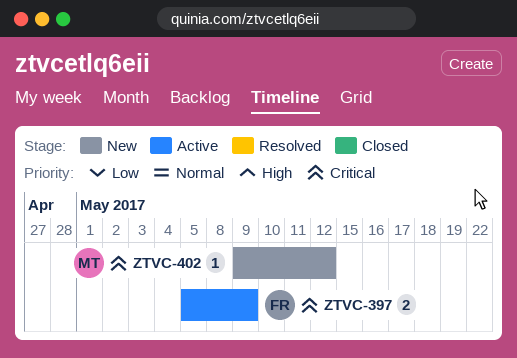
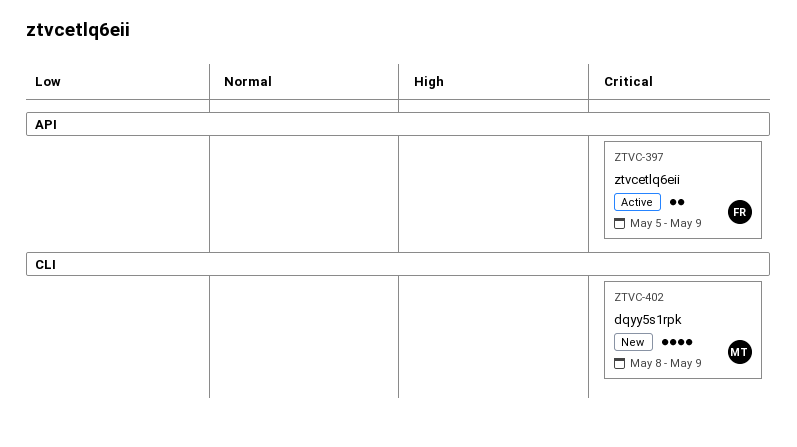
ZTVC-402, estimate: 1 -> 4
ZTVC-402, start: May 9 -> May 8
ZTVC-402, due: May 12 -> May 9

